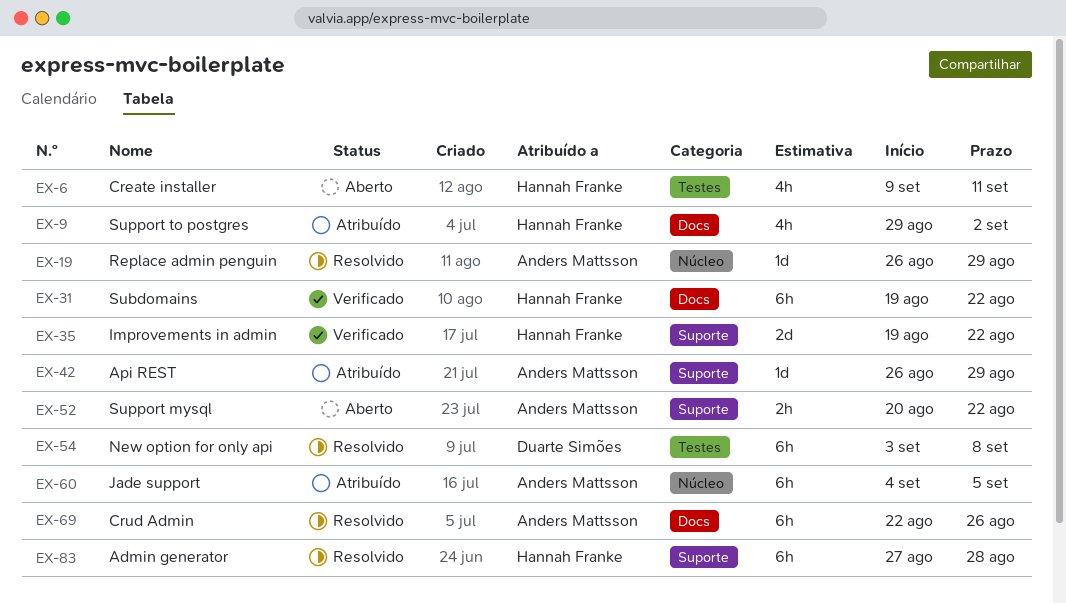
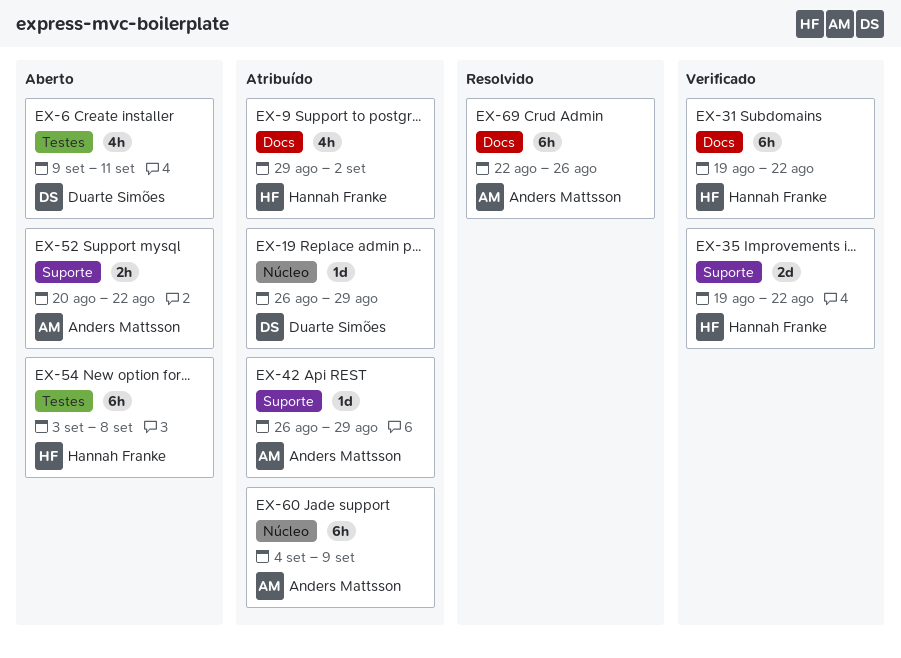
EX-6, owner: Hannah Franke -> Duarte Simões
EX-19, status: Resolvido -> Atribuído
EX-19, owner: Anders Mattsson -> Duarte Simões
EX-54, status: Resolvido -> Aberto
EX-54, owner: Duarte Simões -> Hannah Franke
EX-60, due: Sep 5 -> Sep 9
EX-83: present -> none

